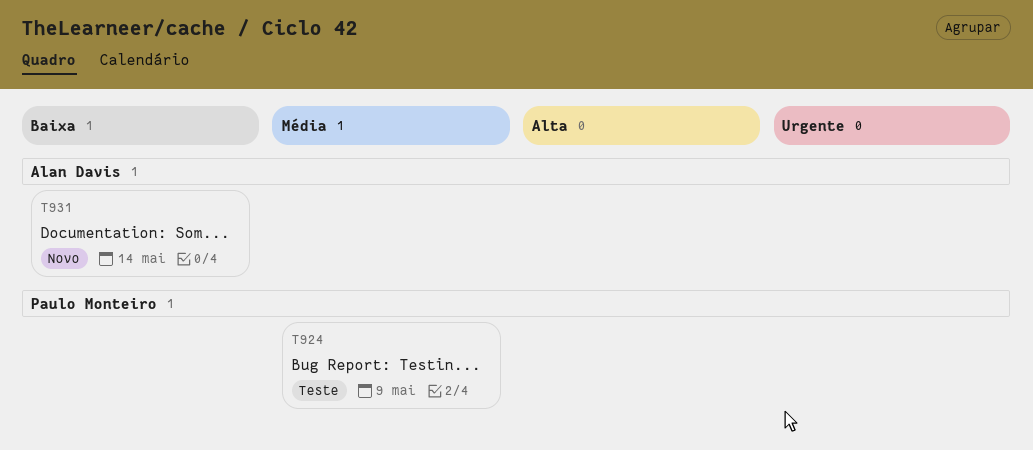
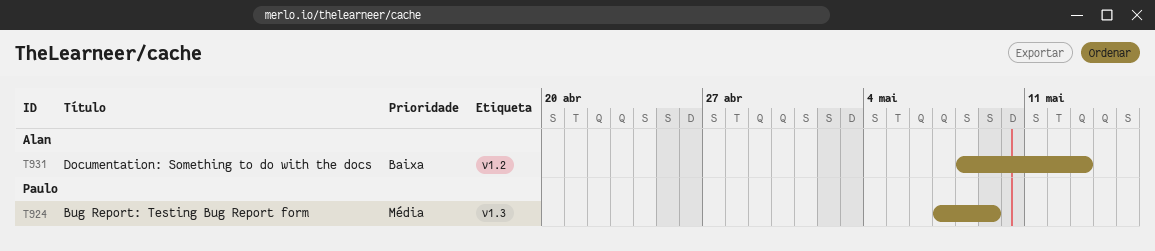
T931, due: May 14 -> May 13

